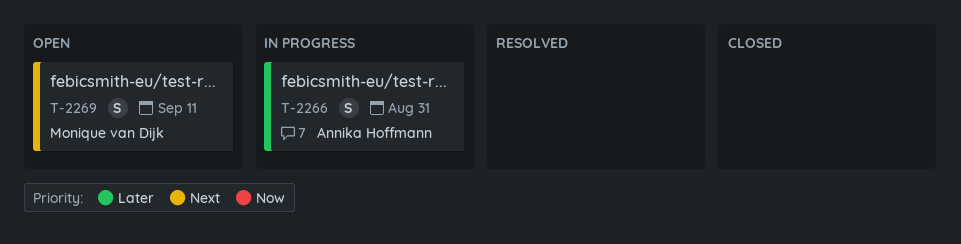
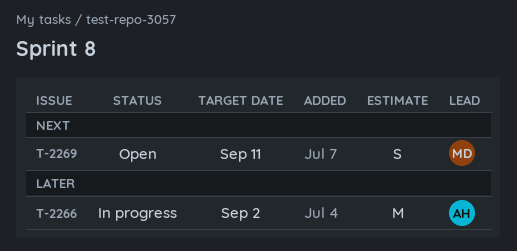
T-2266, estimate: S -> M
T-2266, due: Aug 31 -> Sep 2

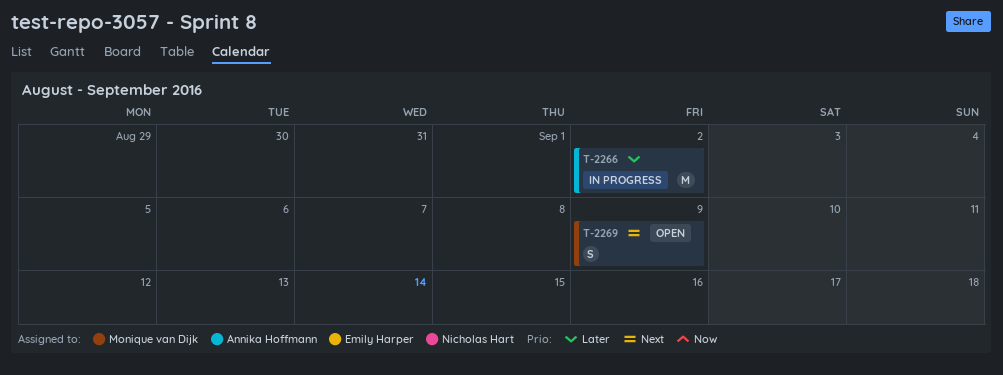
T-2269, due: Sep 11 -> Sep 9

